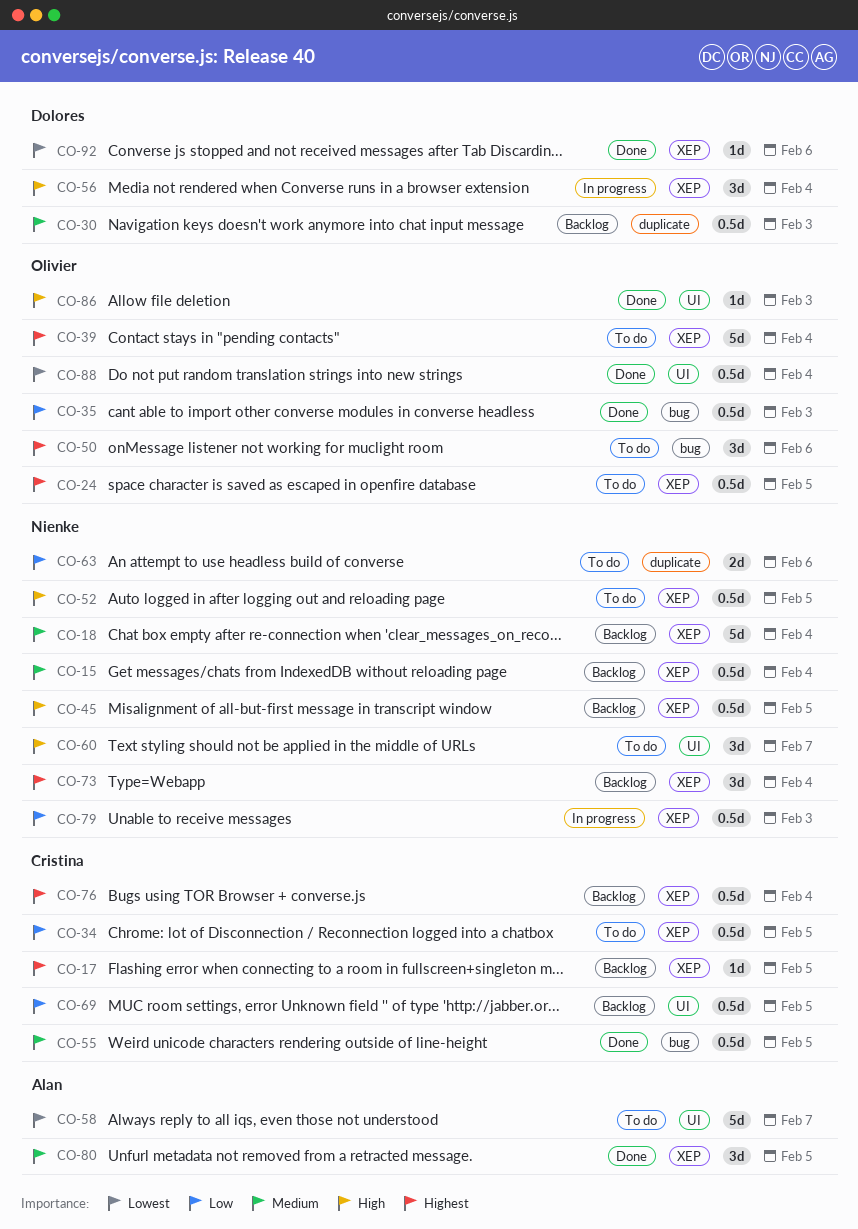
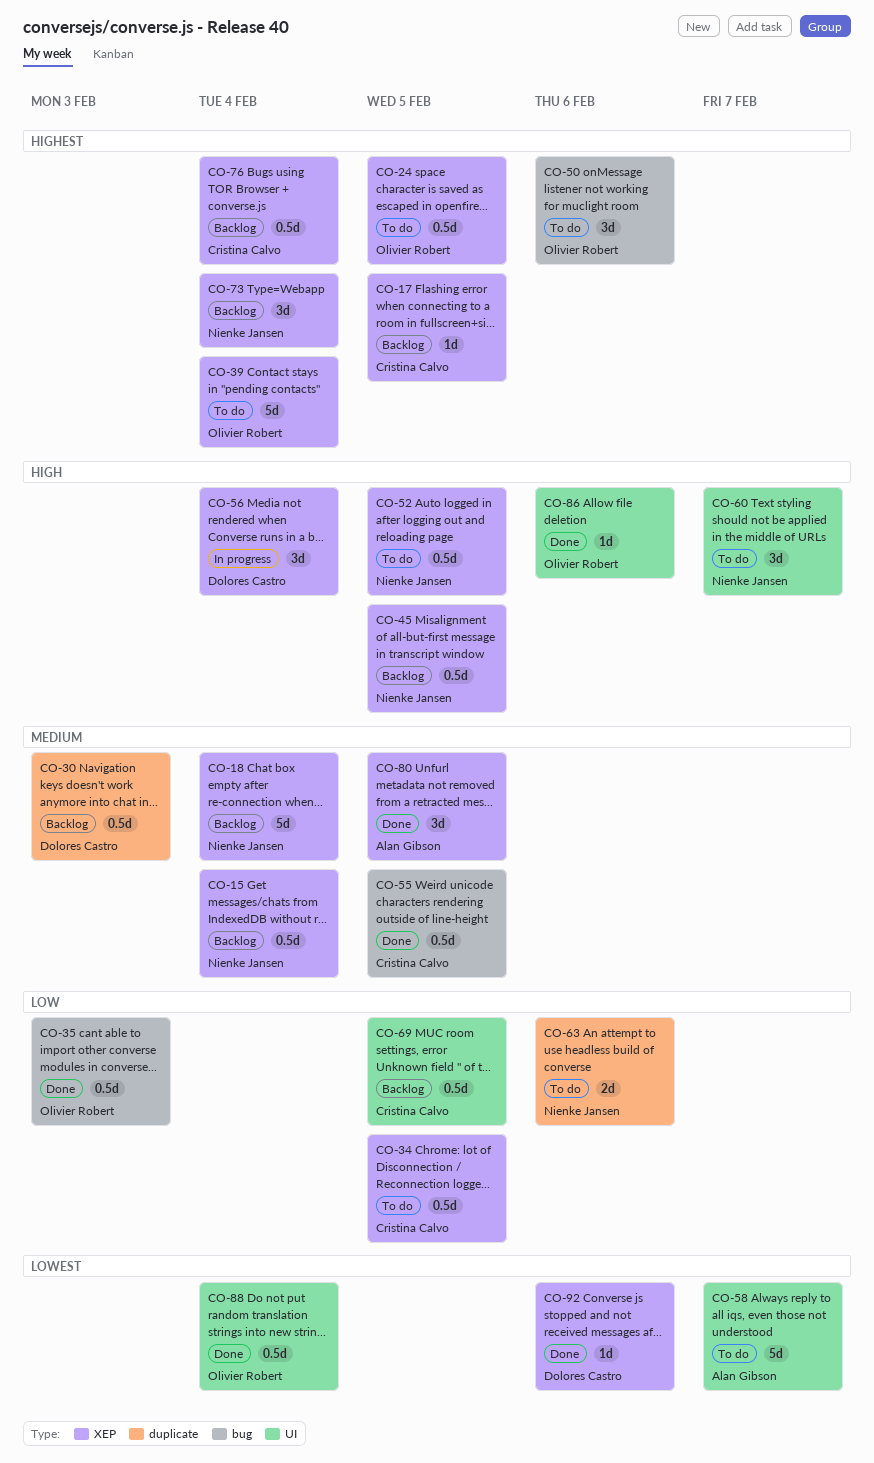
CO-79: present -> none
CO-86, due: Feb 3 -> Feb 6

